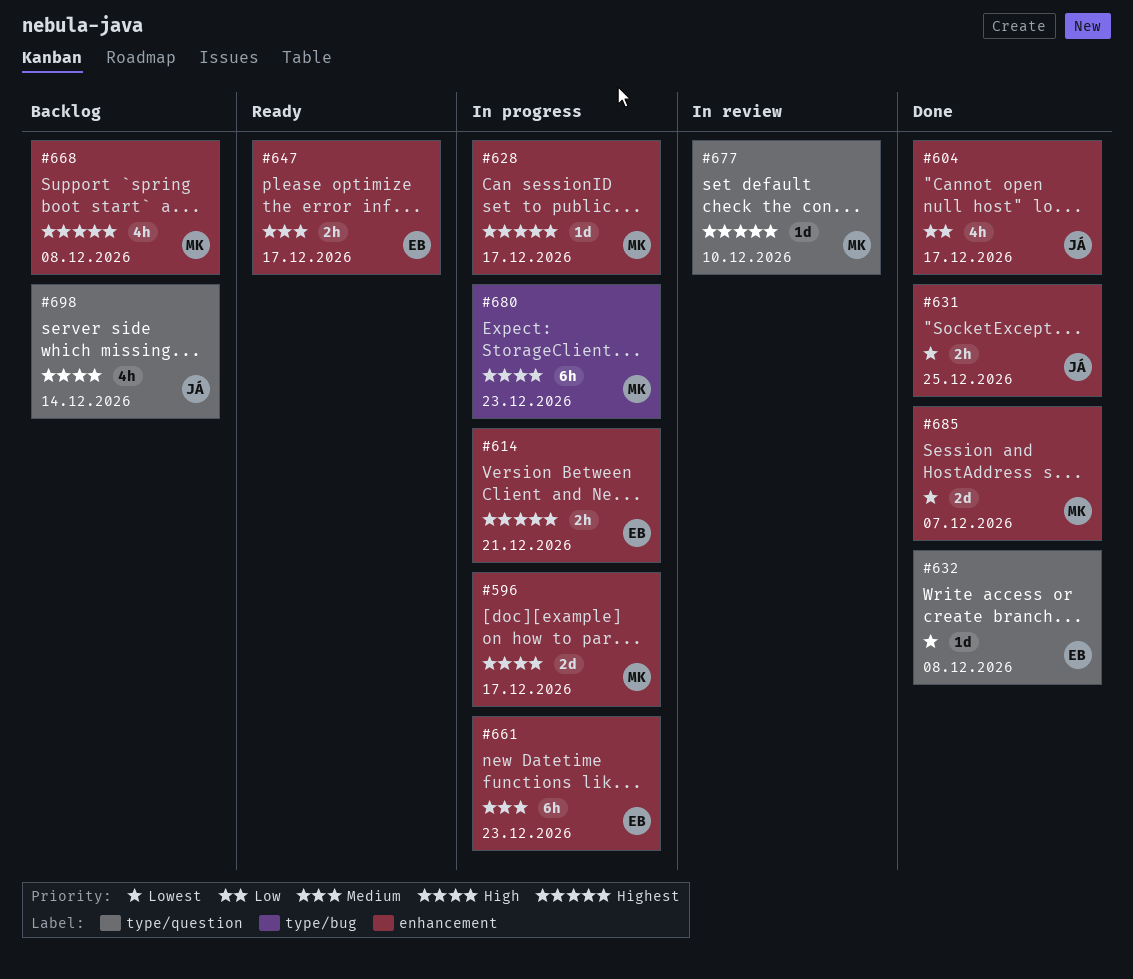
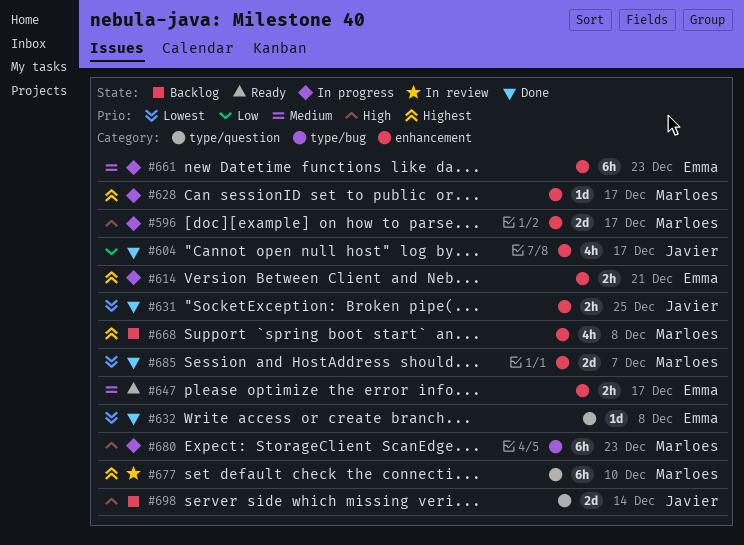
#677, estimate: 1d -> 6h
#698, estimate: 4h -> 2d

